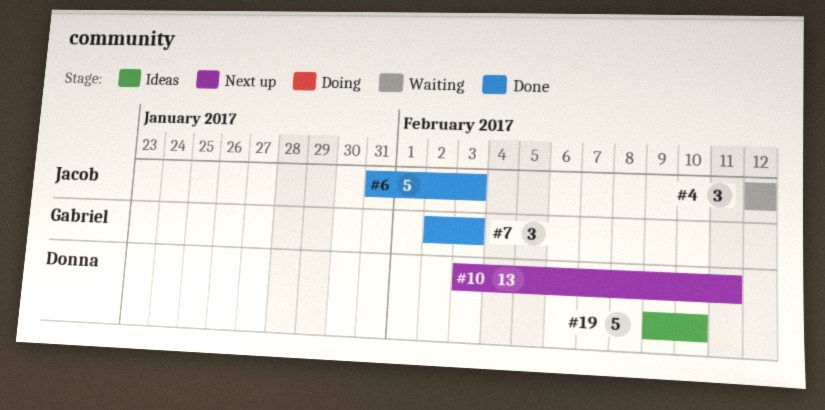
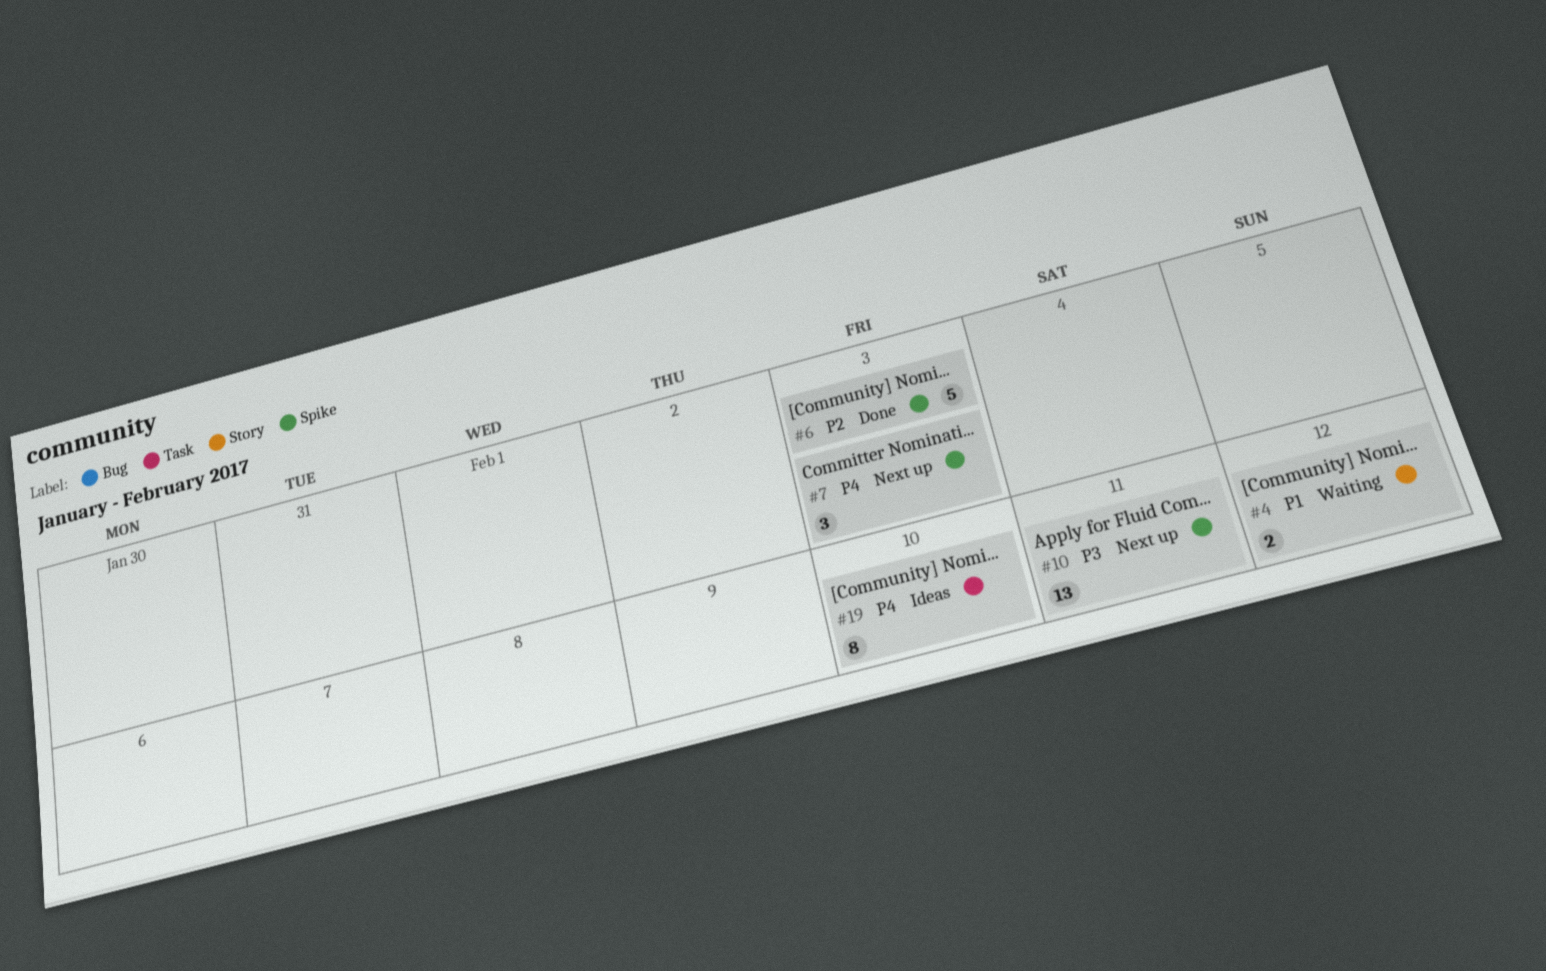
#4, estimate: 3 -> 2
#7, status: Done -> Next up
#19, estimate: 5 -> 8

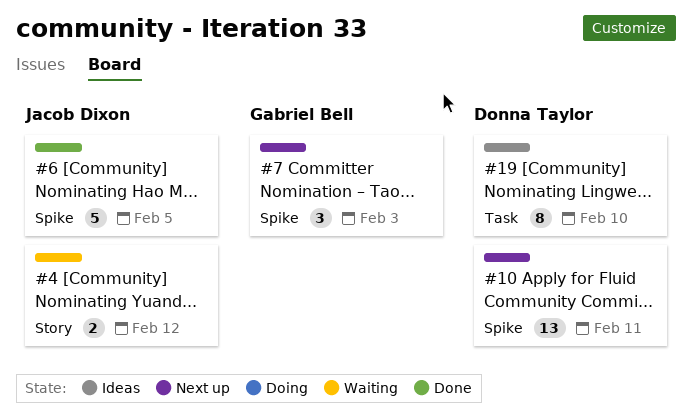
#6, due: Feb 3 -> Feb 5

